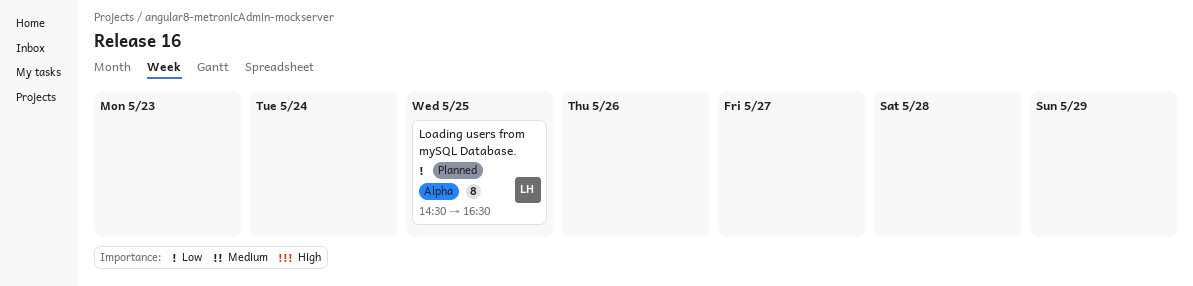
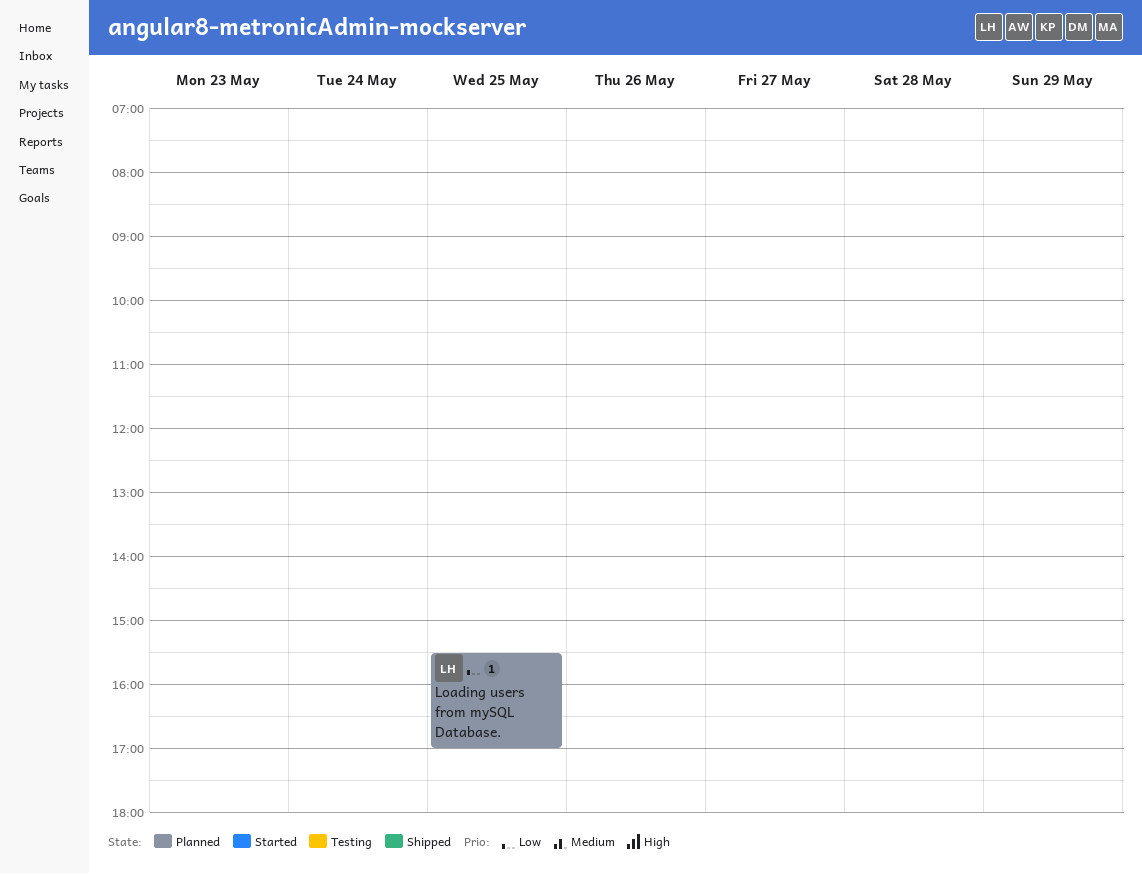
Loading users from mySQL Database., estimate: 8 -> 1
Loading users from mySQL Database., begins: 14:30 -> 15:30
Loading users from mySQL Database., ends: 16:30 -> 17:00

